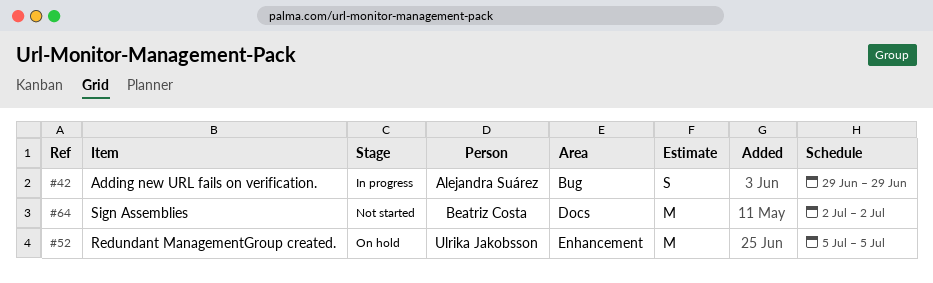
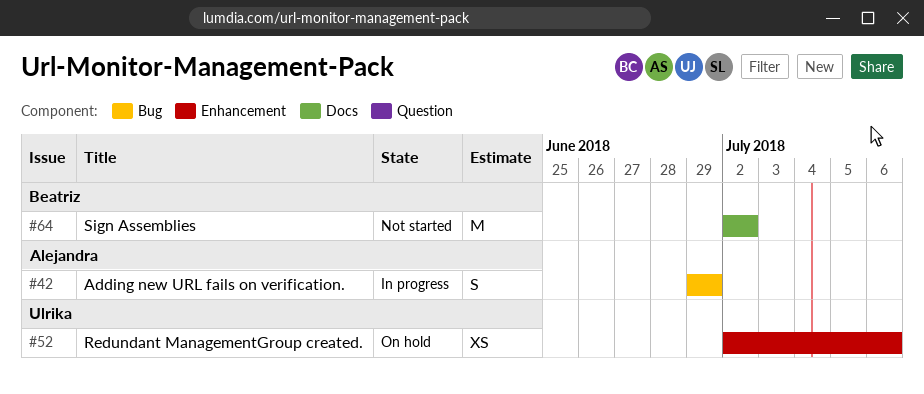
#52, estimate: M -> XS
#52, start: Jul 5 -> Jul 2
#52, due: Jul 5 -> Jul 6

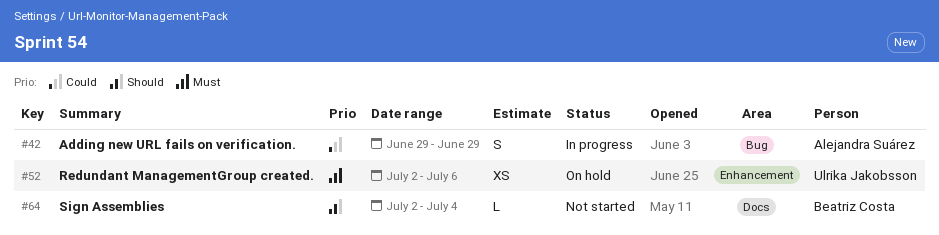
#64, estimate: M -> L
#64, due: Jul 2 -> Jul 4

